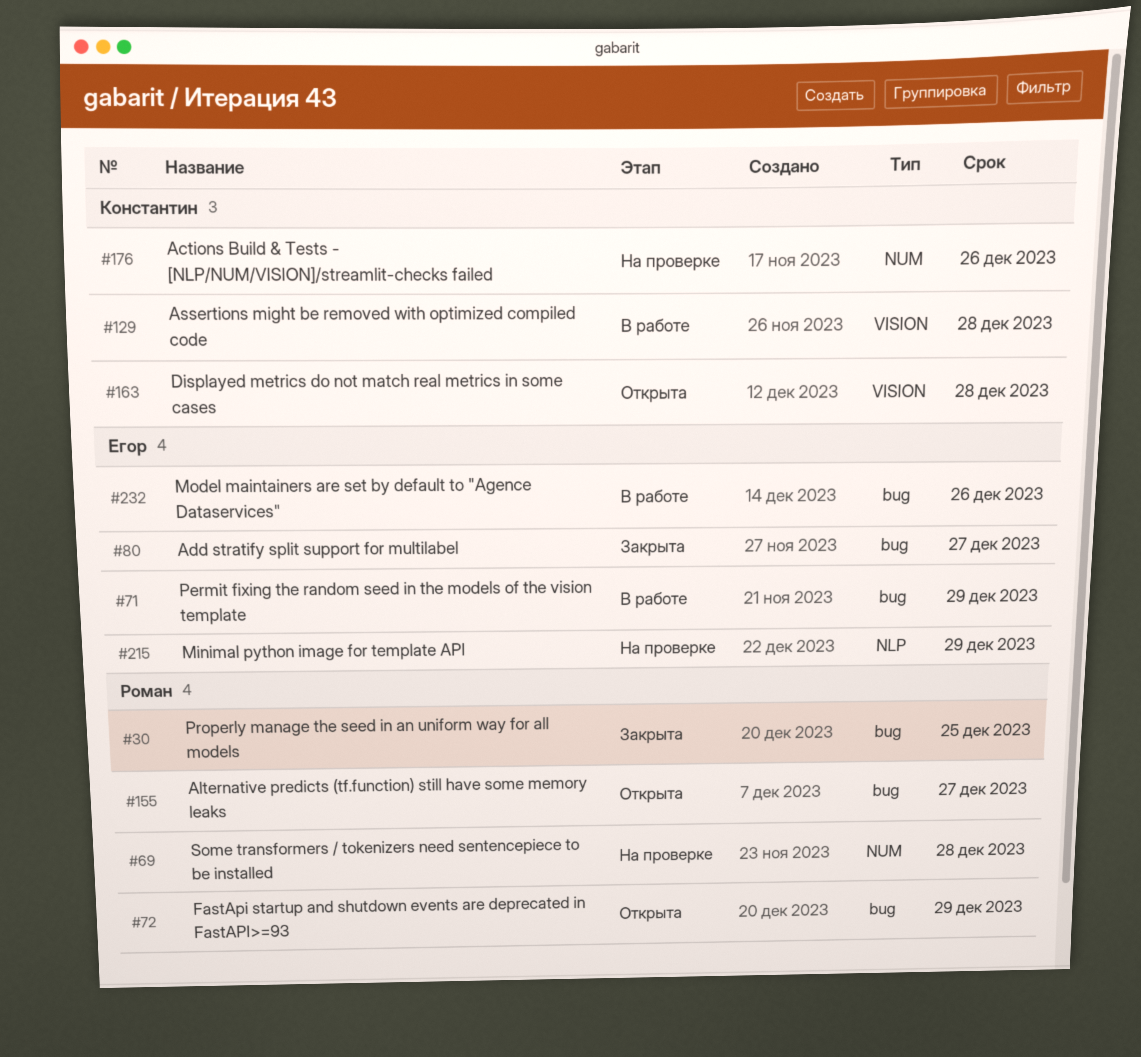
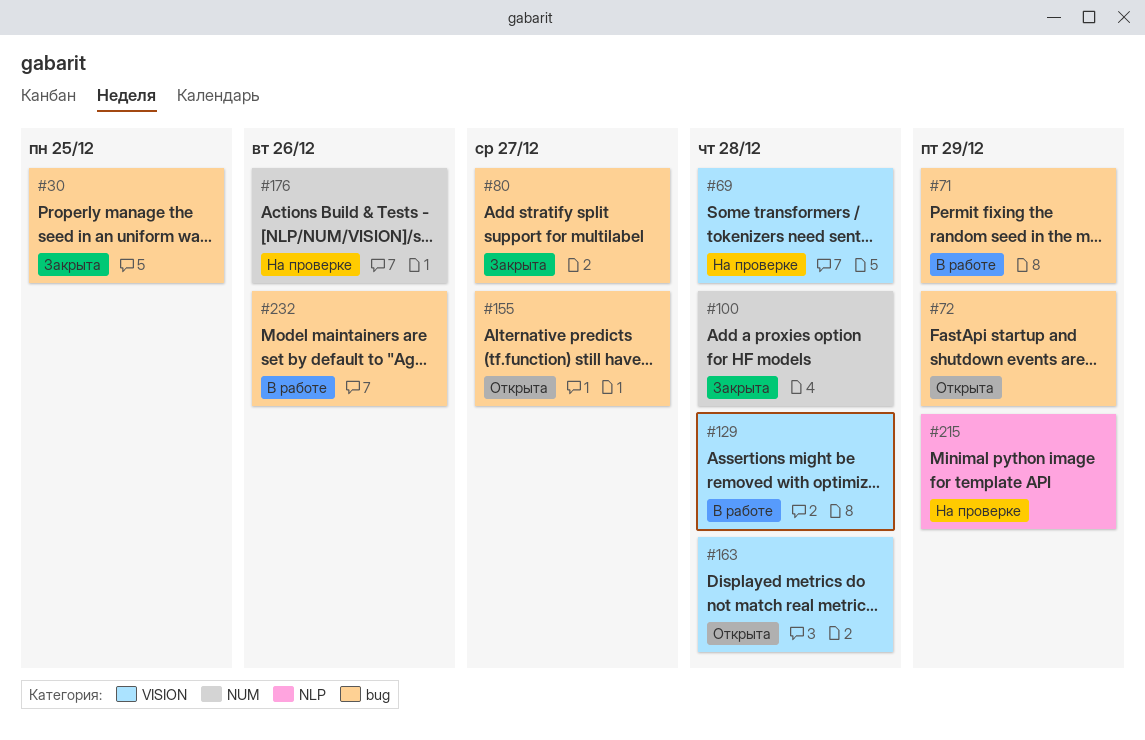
#69, label: NUM -> VISION
#100: none -> present

